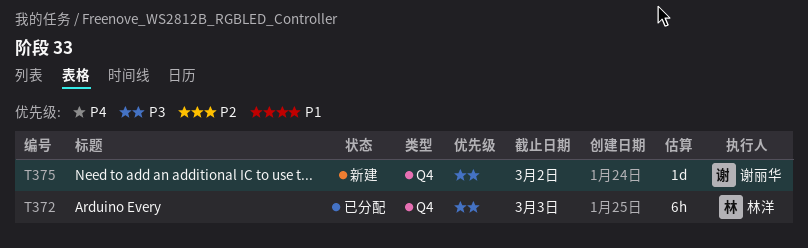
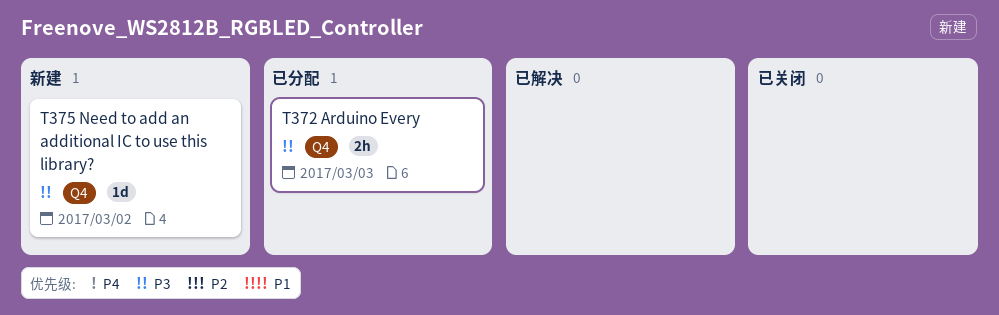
T372, estimate: 6h -> 2h

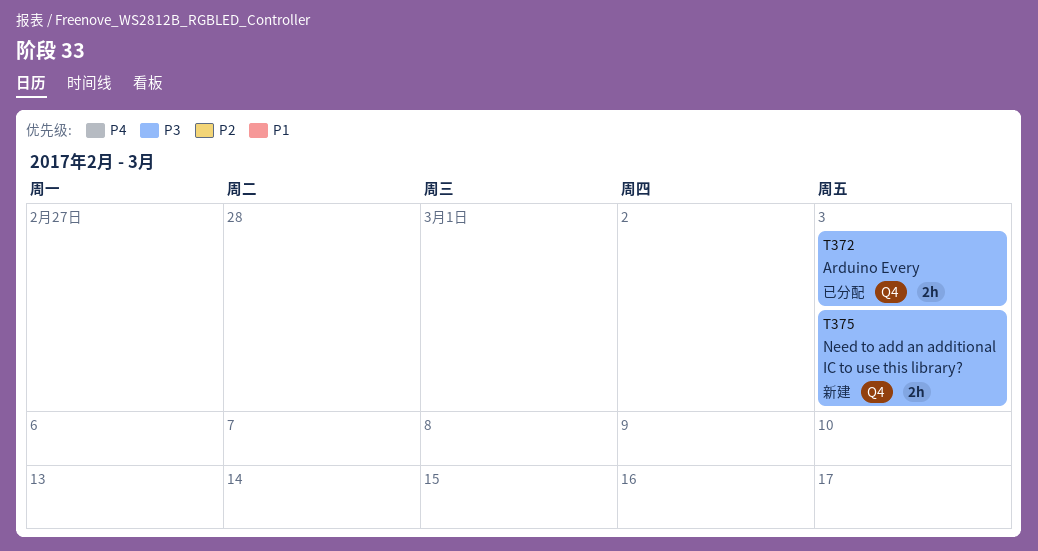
T375, estimate: 1d -> 2h
T375, due: Mar 2 -> Mar 3

